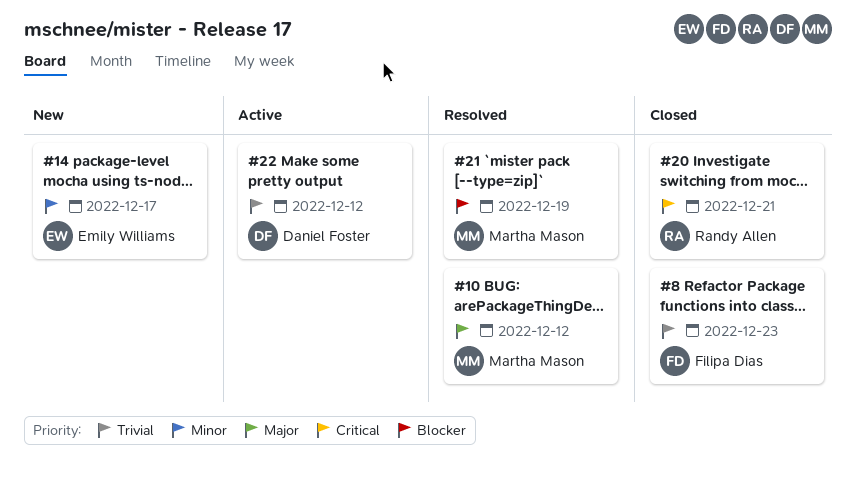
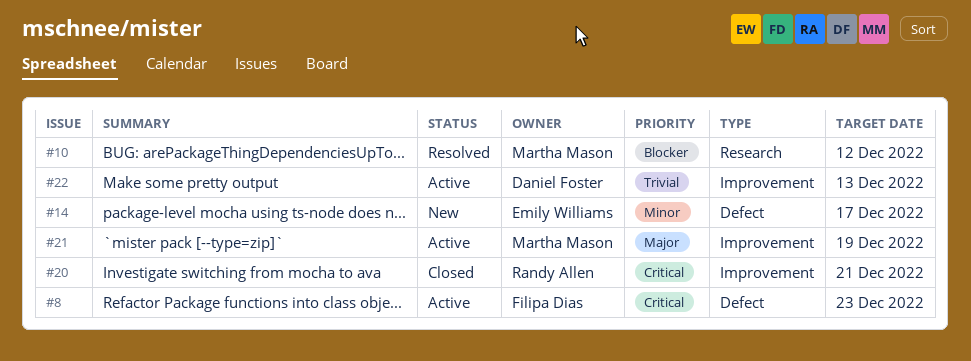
#8, status: Closed -> Active
#8, priority: Trivial -> Critical
#10, priority: Major -> Blocker
#21, status: Resolved -> Active
#21, priority: Blocker -> Major
#22, due: Dec 12 -> Dec 13

